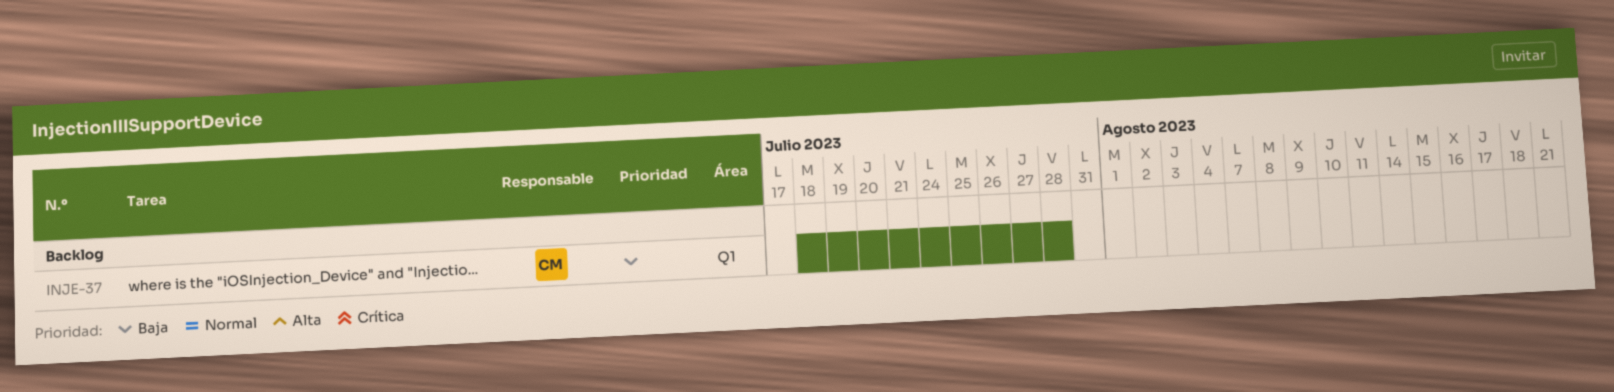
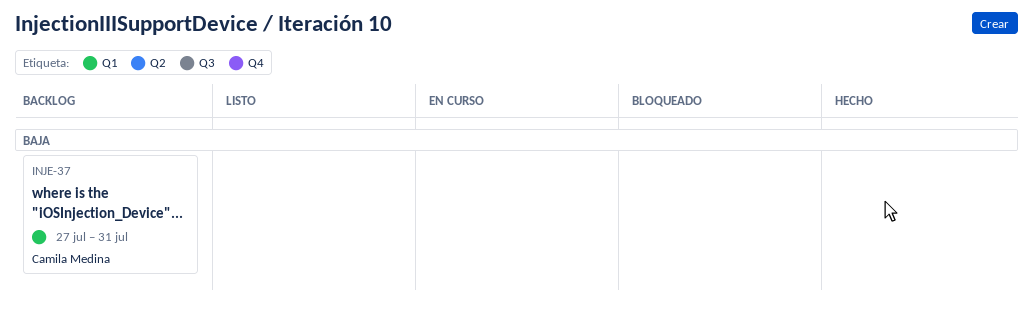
INJE-37, start: Jul 18 -> Jul 27
INJE-37, due: Jul 28 -> Jul 31

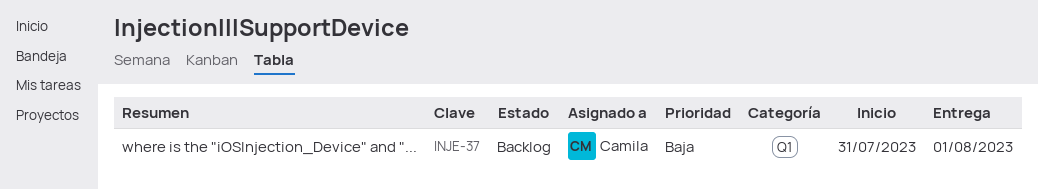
INJE-37, start: Jul 27 -> Jul 31
INJE-37, due: Jul 31 -> Aug 1

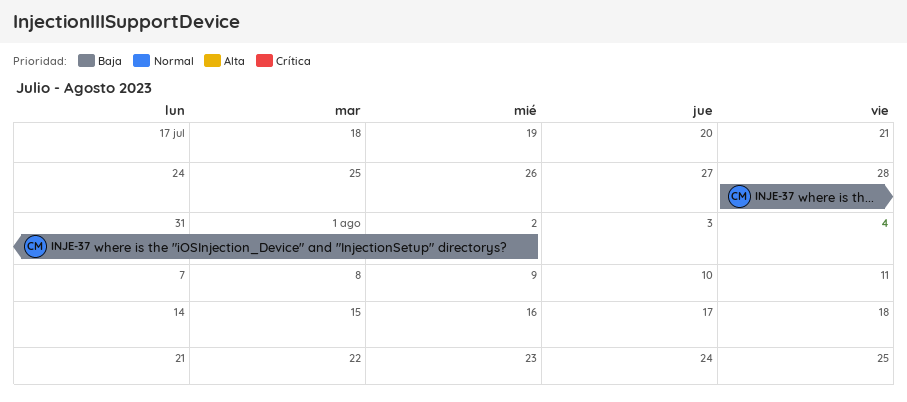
INJE-37, start: Jul 31 -> Jul 28
INJE-37, due: Aug 1 -> Aug 2

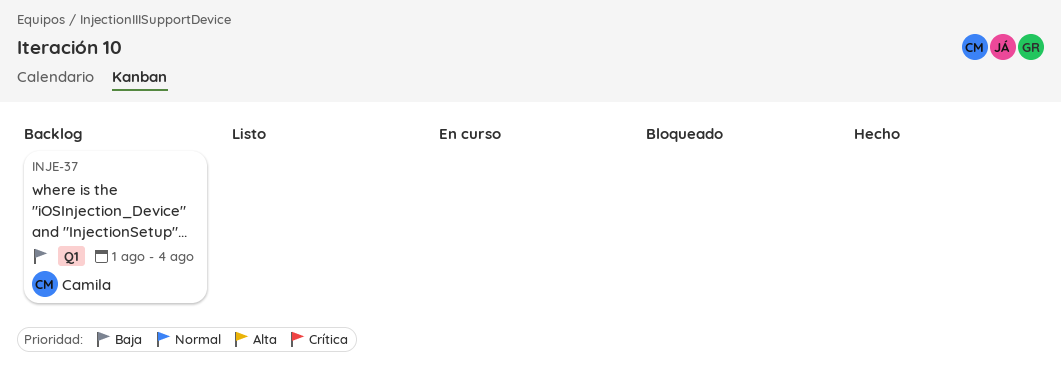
INJE-37, start: Jul 28 -> Aug 1
INJE-37, due: Aug 2 -> Aug 4

